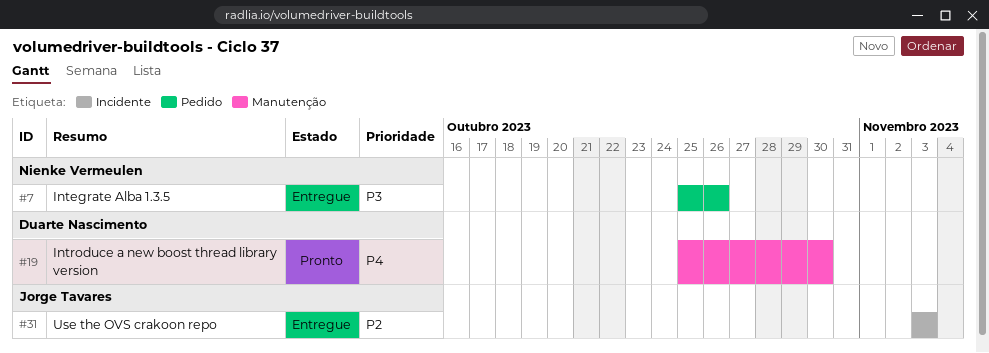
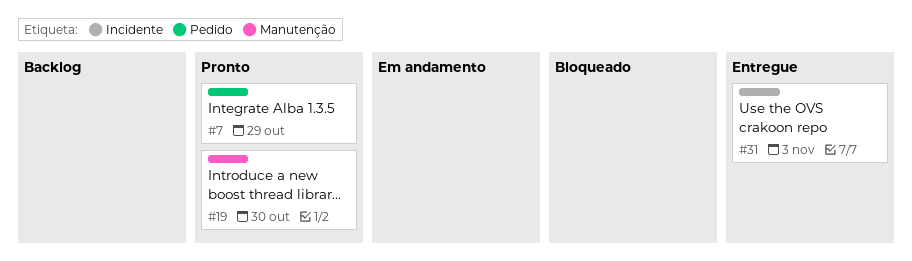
#7, status: Entregue -> Pronto
#7, due: Oct 26 -> Oct 29

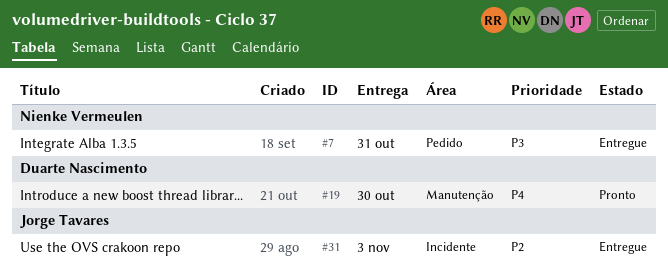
#7, status: Pronto -> Entregue
#7, due: Oct 29 -> Oct 31

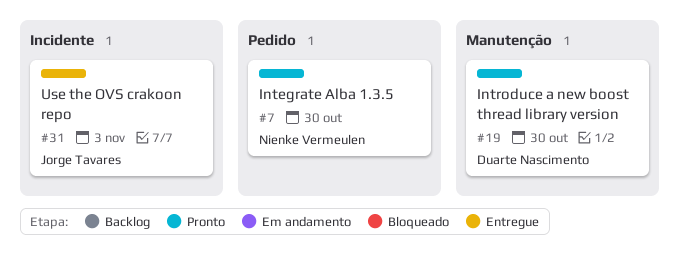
#7, status: Entregue -> Pronto
#7, due: Oct 31 -> Oct 30

